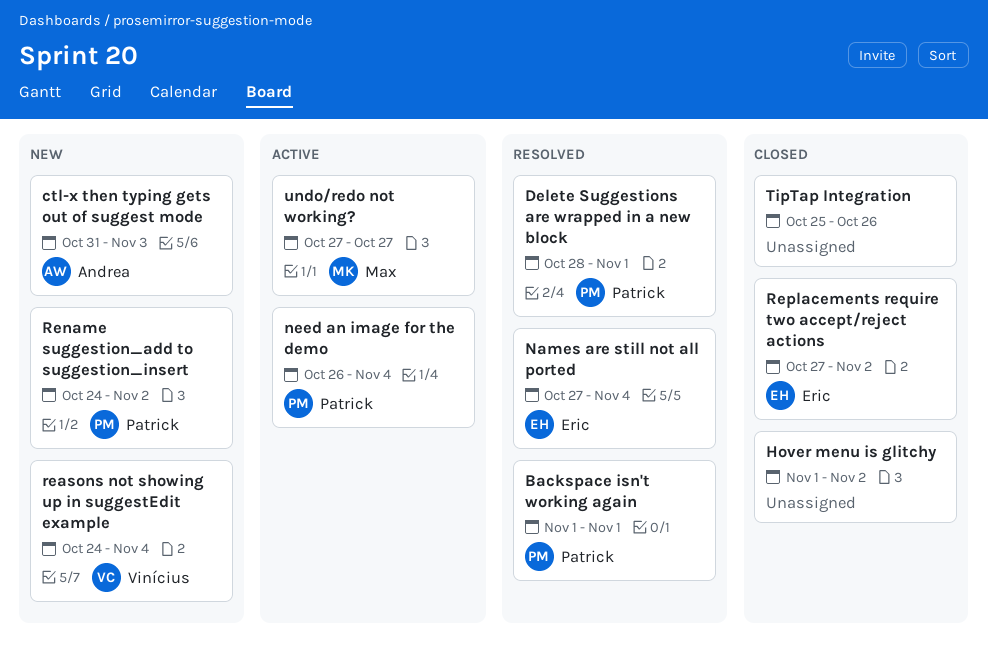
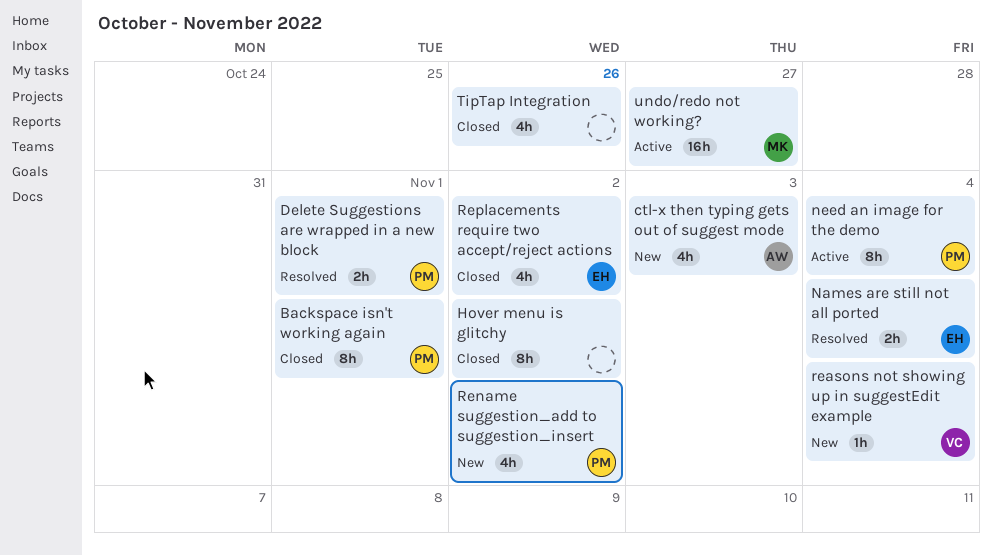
Backspace isn't working again, status: Resolved -> Closed

